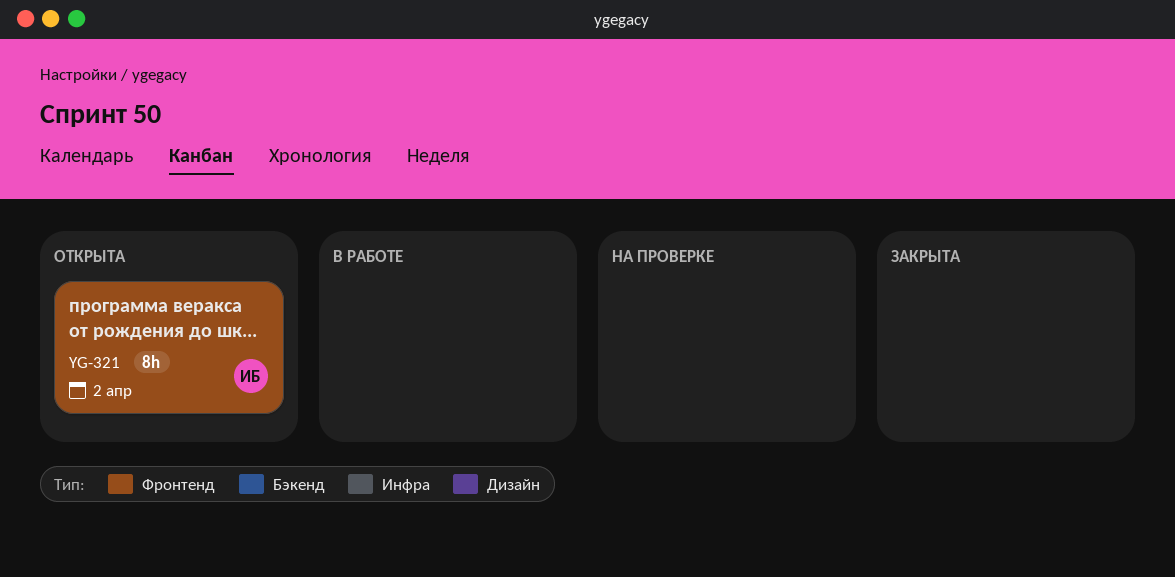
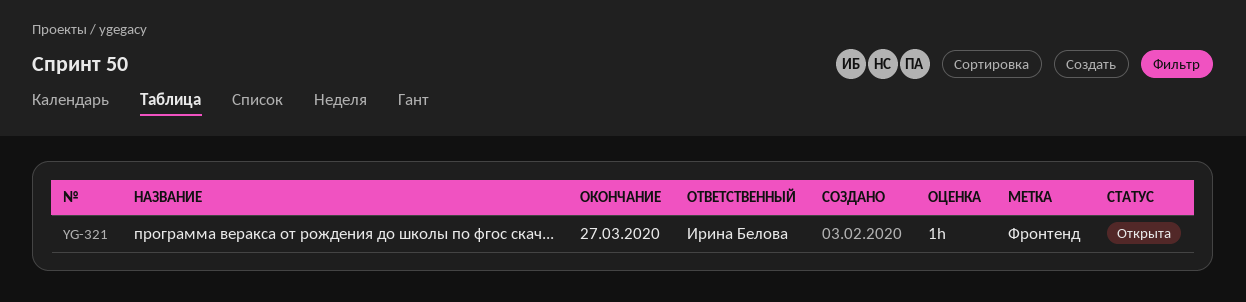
YG-321, estimate: 8h -> 1h
YG-321, due: Apr 2 -> Mar 27

